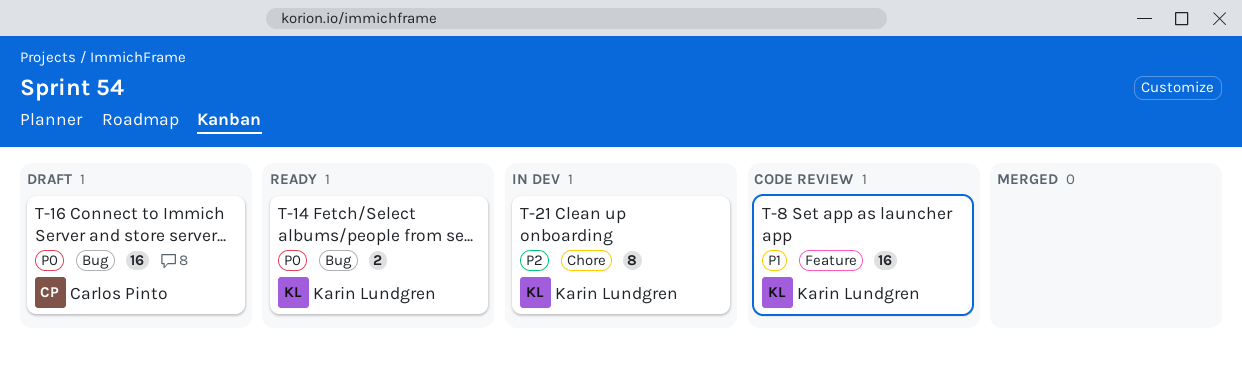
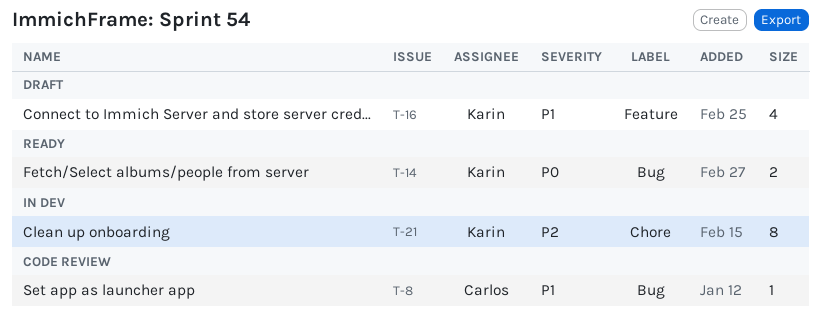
T-8, owner: Karin Lundgren -> Carlos Pinto
T-8, label: Feature -> Bug
T-8, estimate: 16 -> 1
T-16, owner: Carlos Pinto -> Karin Lundgren
T-16, priority: P0 -> P1
T-16, label: Bug -> Feature
T-16, estimate: 16 -> 4

